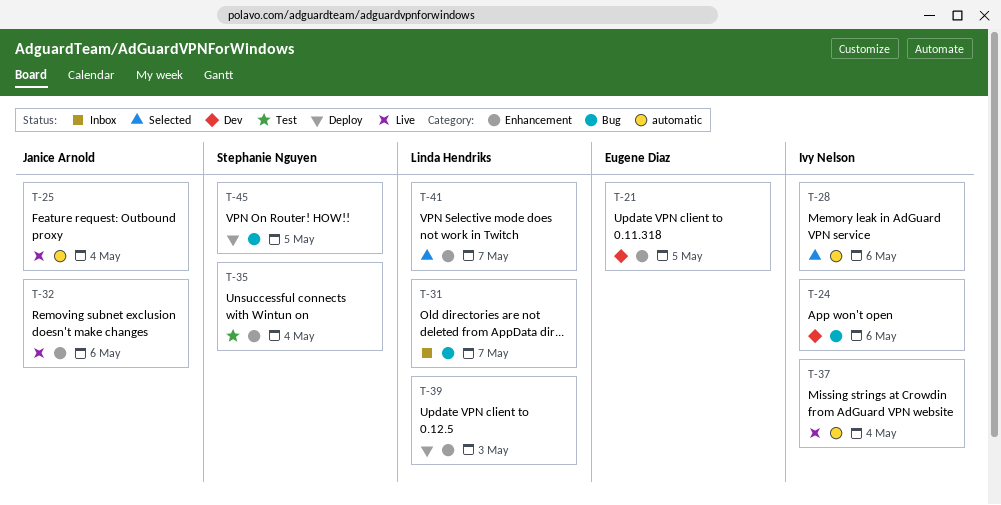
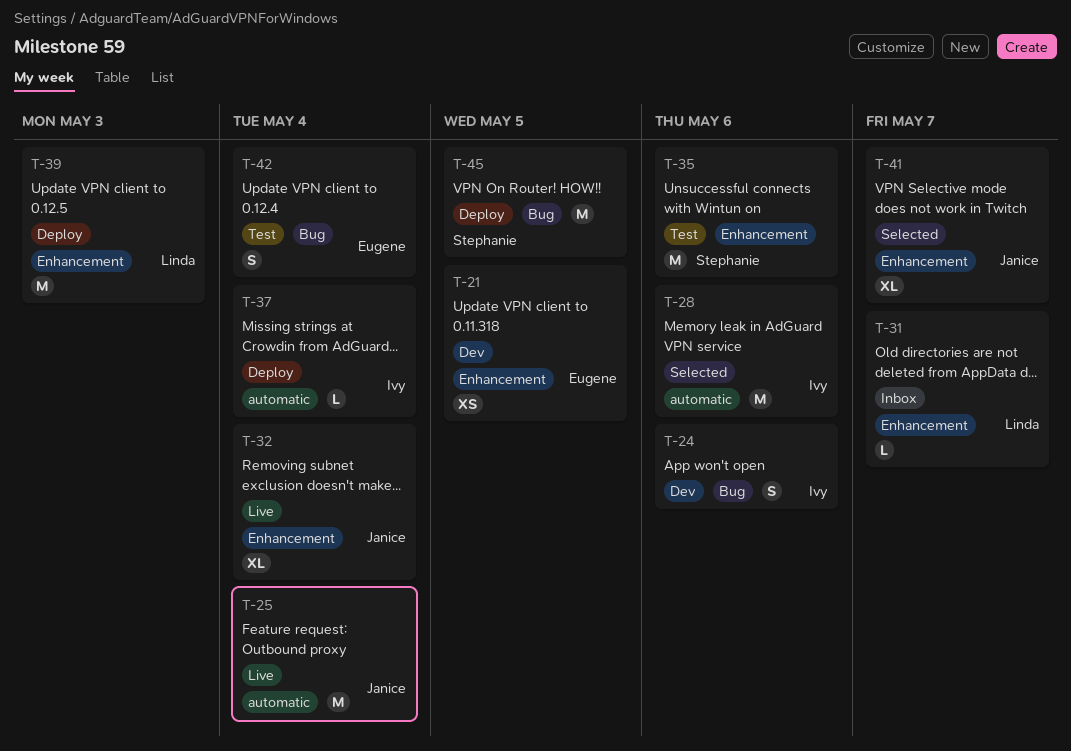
T-31, label: Bug -> Enhancement
T-32, due: May 6 -> May 4
T-35, due: May 4 -> May 6
T-37, status: Live -> Deploy
T-41, owner: Linda Hendriks -> Janice Arnold
T-42: none -> present

